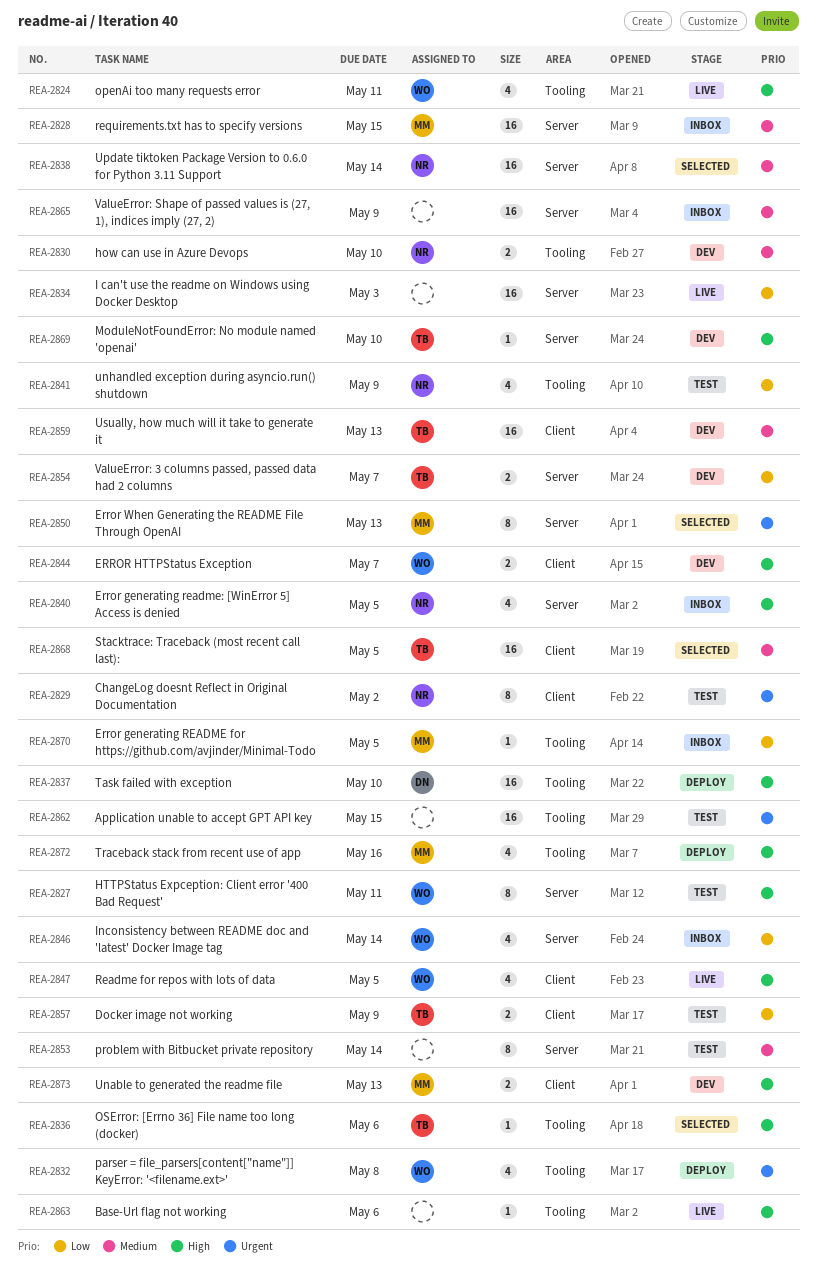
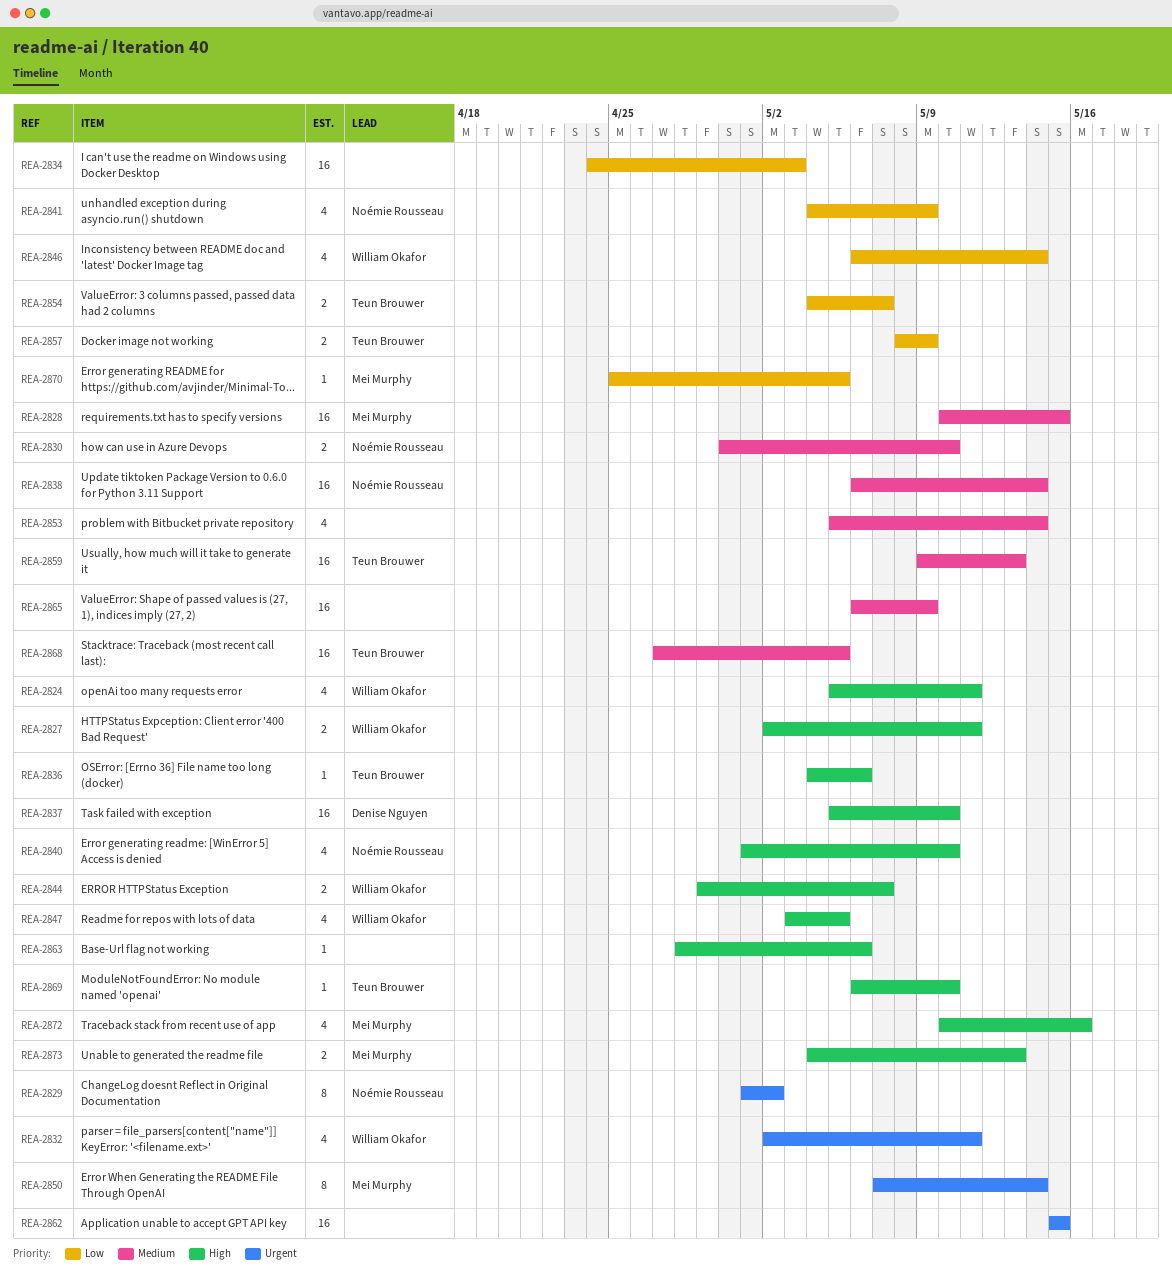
REA-2827, estimate: 8 -> 2
REA-2832, due: May 8 -> May 11
REA-2840, due: May 5 -> May 10
REA-2850, due: May 13 -> May 14
REA-2853, estimate: 8 -> 4

